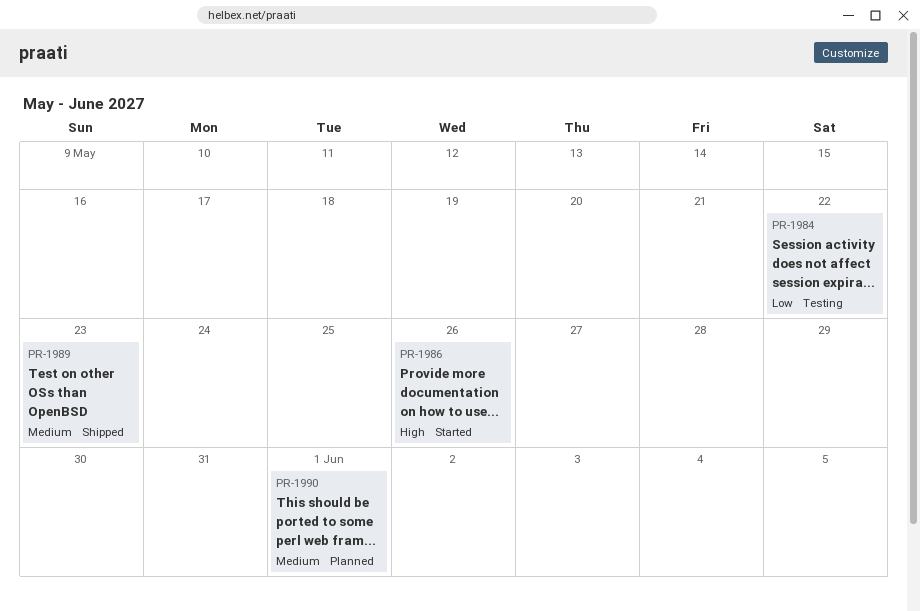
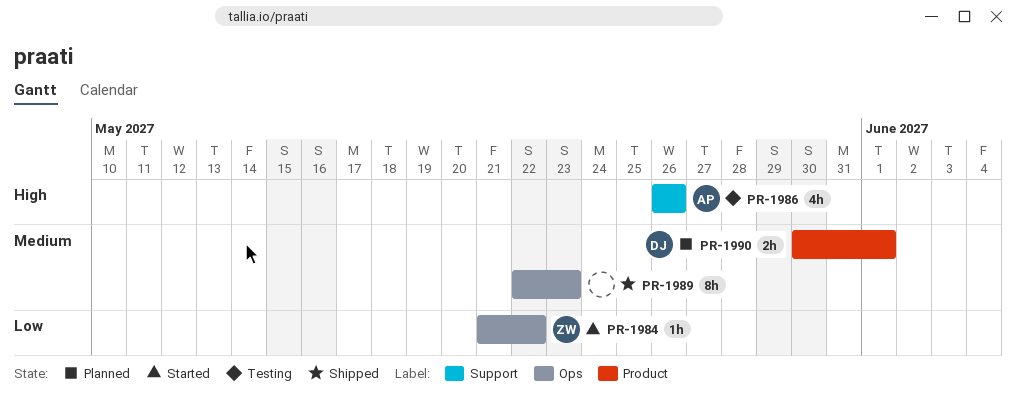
PR-1984, status: Testing -> Started
PR-1986, status: Started -> Testing

